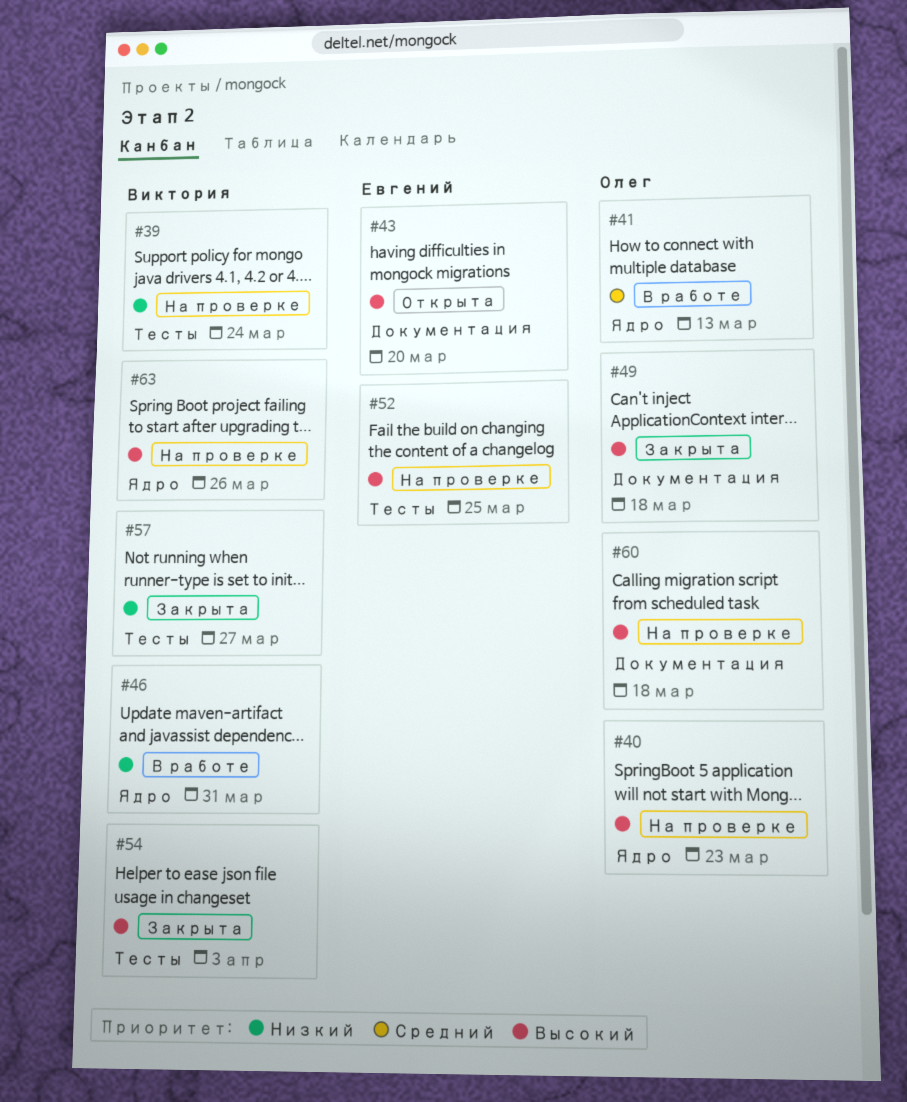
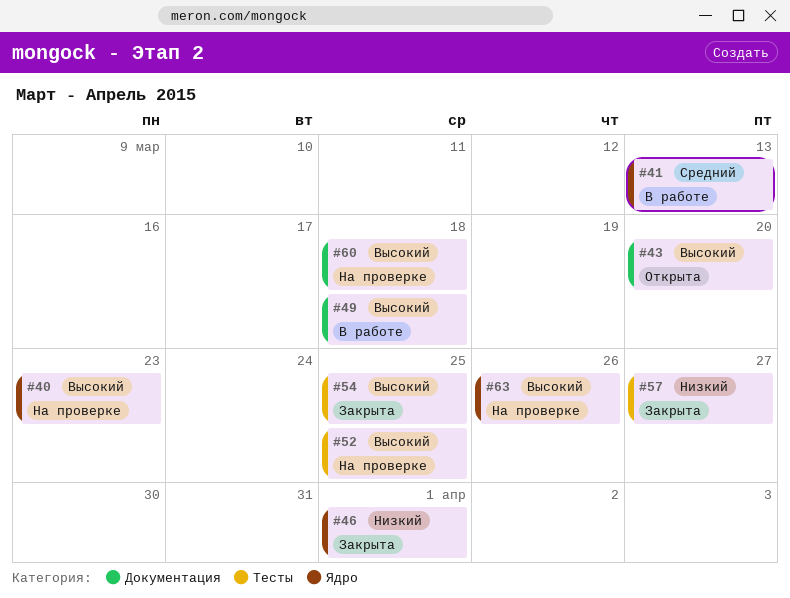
#39: present -> none
#46, status: В работе -> Закрыта
#46, due: Mar 31 -> Apr 1
#49, status: Закрыта -> В работе
#54, due: Apr 3 -> Mar 25

